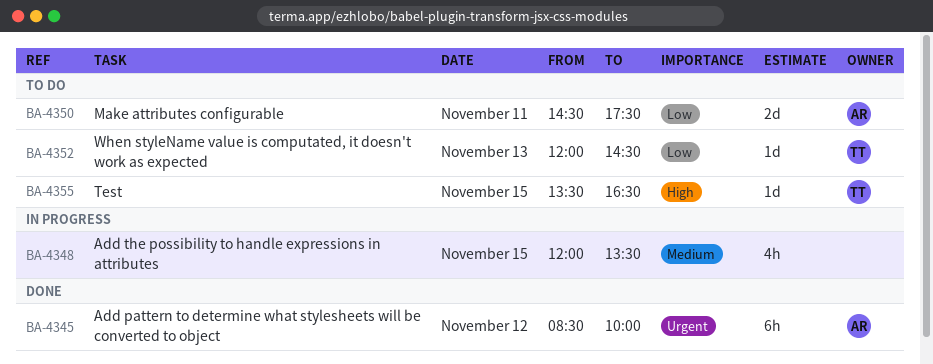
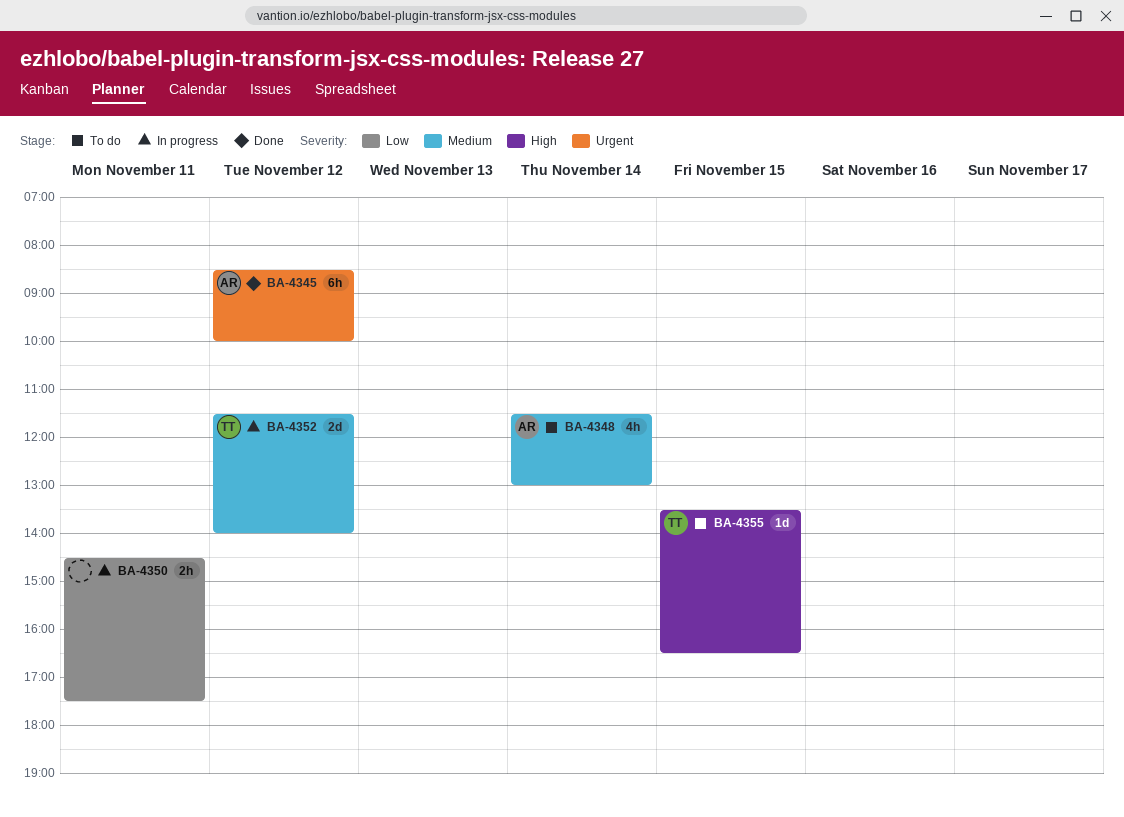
BA-4348, status: In progress -> To do
BA-4348, owner: none -> AR
BA-4348, day: Nov 15 -> Nov 14
BA-4348, begins: 12:00 -> 11:30
BA-4348, ends: 13:30 -> 13:00
BA-4350, status: To do -> In progress
BA-4350, owner: AR -> none
BA-4350, estimate: 2d -> 2h
BA-4352, status: To do -> In progress
BA-4352, priority: Low -> Medium
BA-4352, estimate: 1d -> 2d
BA-4352, day: Nov 13 -> Nov 12
BA-4352, begins: 12:00 -> 11:30
BA-4352, ends: 14:30 -> 14:00

